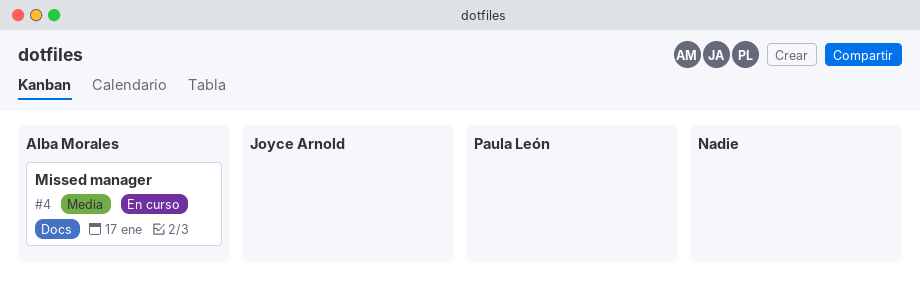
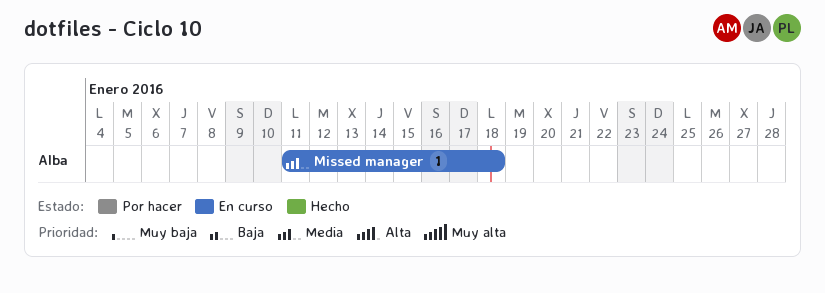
Missed manager, due: Jan 17 -> Jan 18

